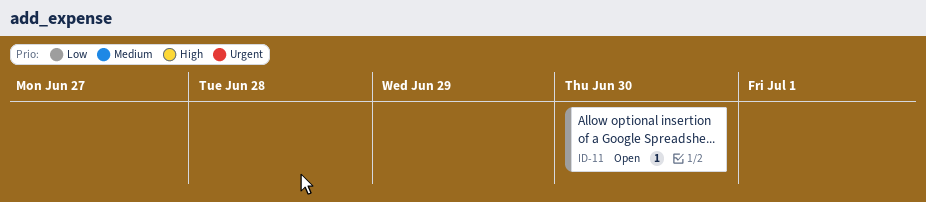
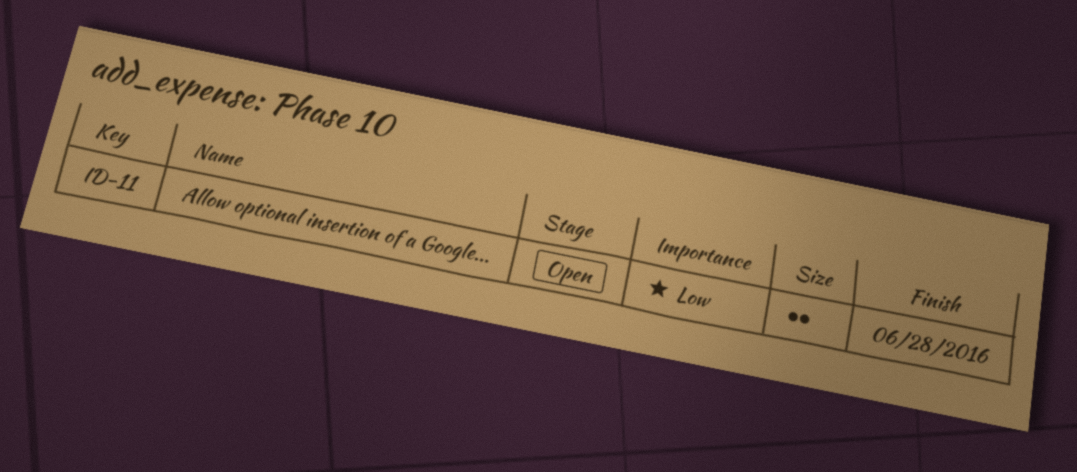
ID-11, estimate: 1 -> 2
ID-11, due: Jun 30 -> Jun 28

